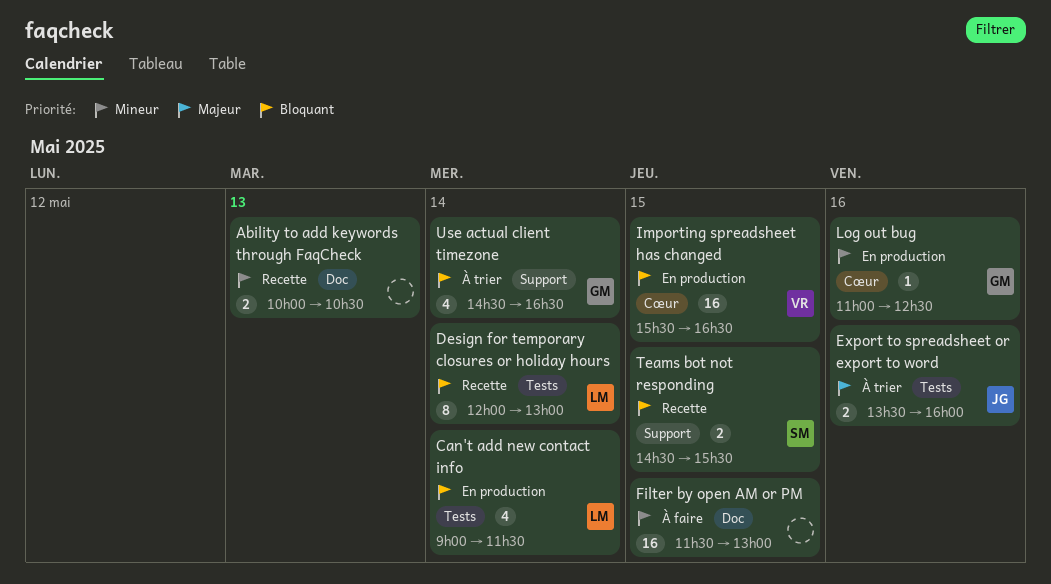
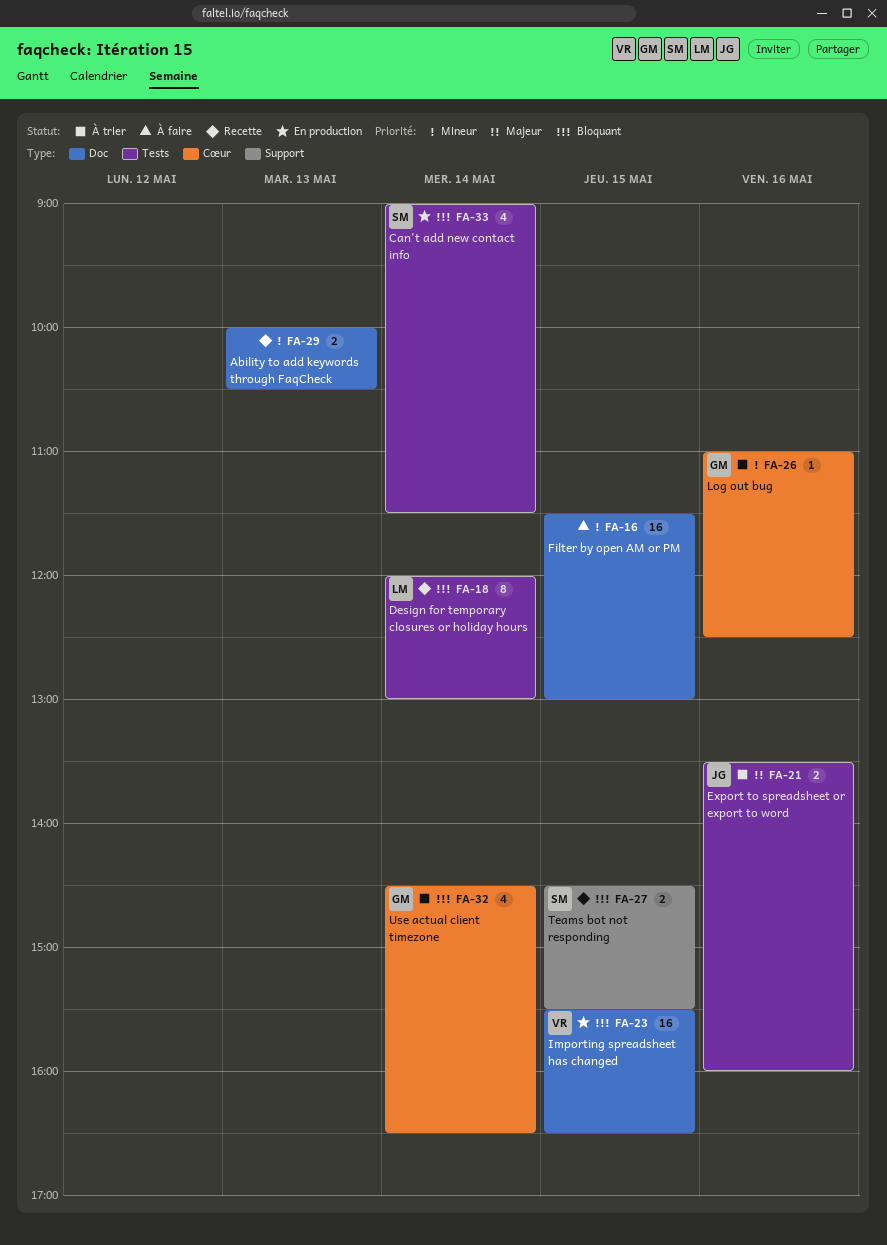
Can't add new contact info, owner: LM -> SM
Importing spreadsheet has changed, label: Cœur -> Doc
Log out bug, status: En production -> À trier
Use actual client timezone, label: Support -> Cœur

